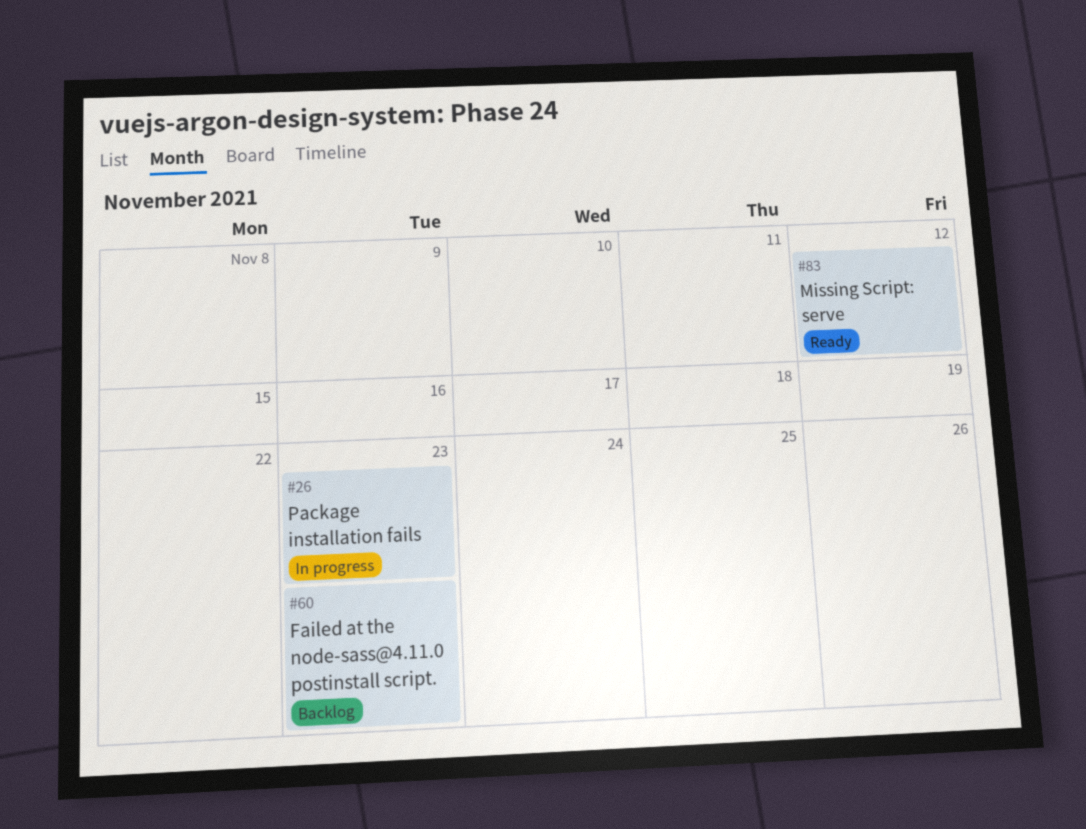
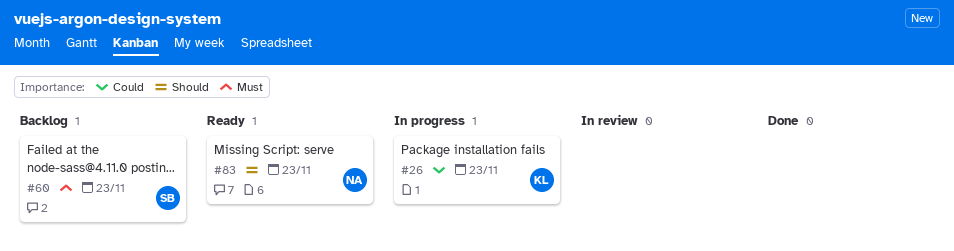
#83, due: Nov 12 -> Nov 23

